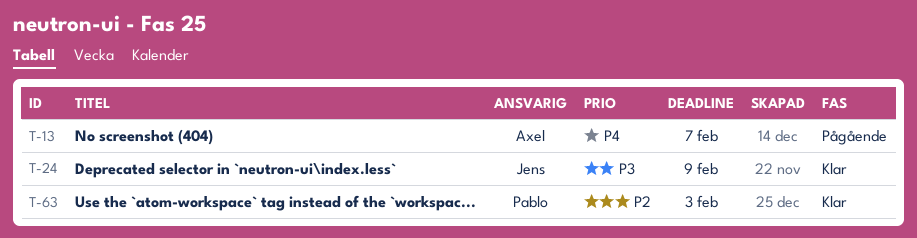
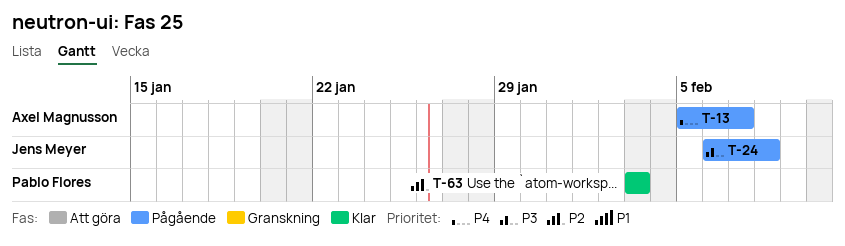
T-24, status: Klar -> Pågående
T-24, due: Feb 9 -> Feb 8

